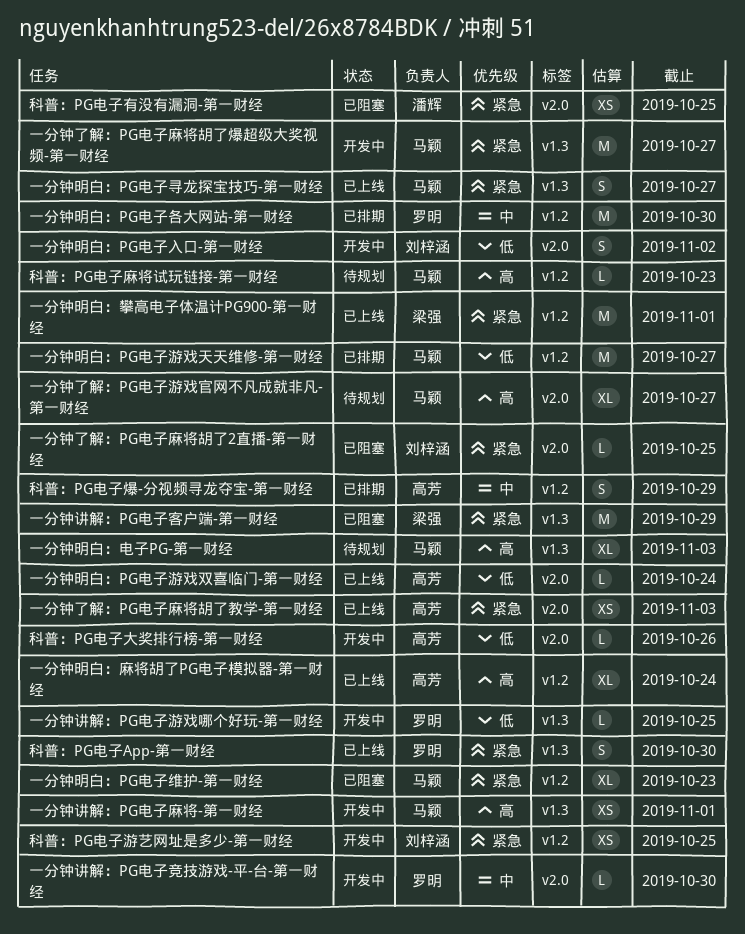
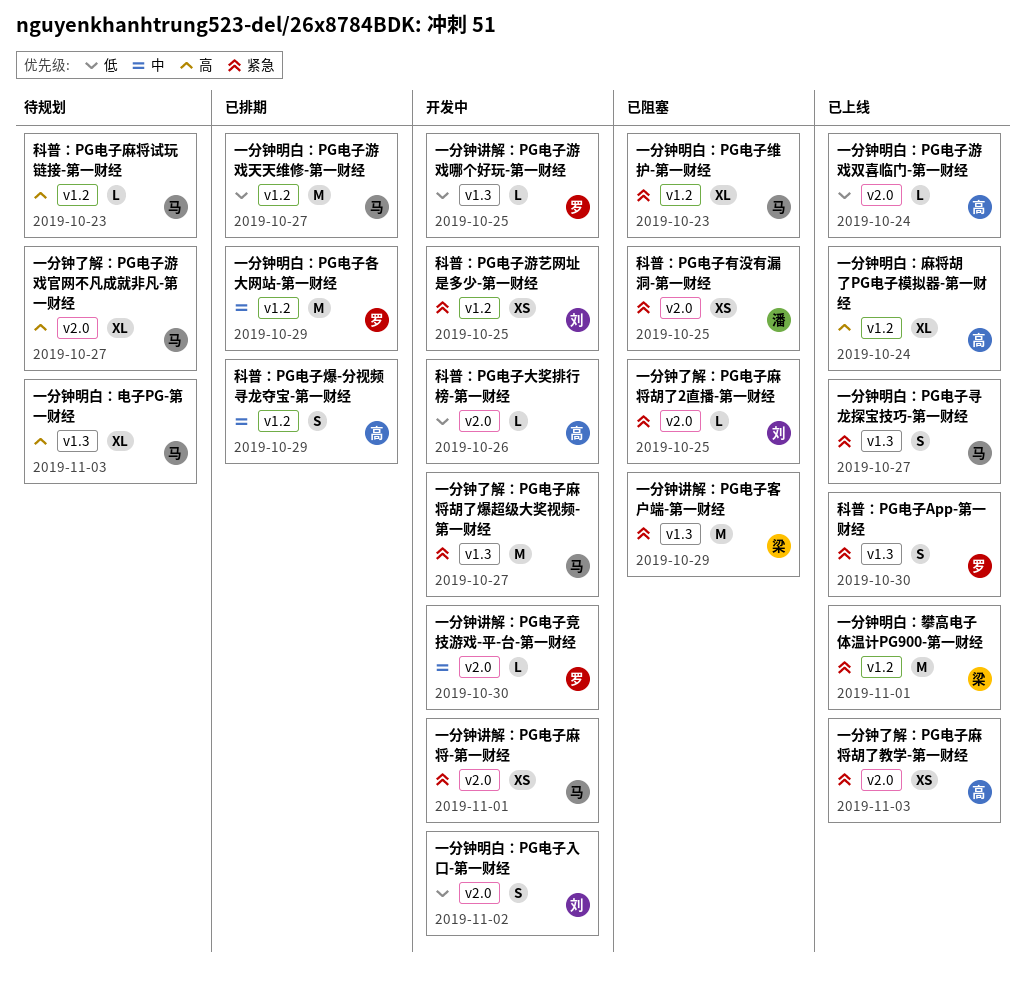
一分钟明白：PG电子各大网站-第一财经, due: Oct 30 -> Oct 29
一分钟讲解：PG电子麻将-第一财经, priority: 高 -> 紧急
一分钟讲解：PG电子麻将-第一财经, label: v1.3 -> v2.0

